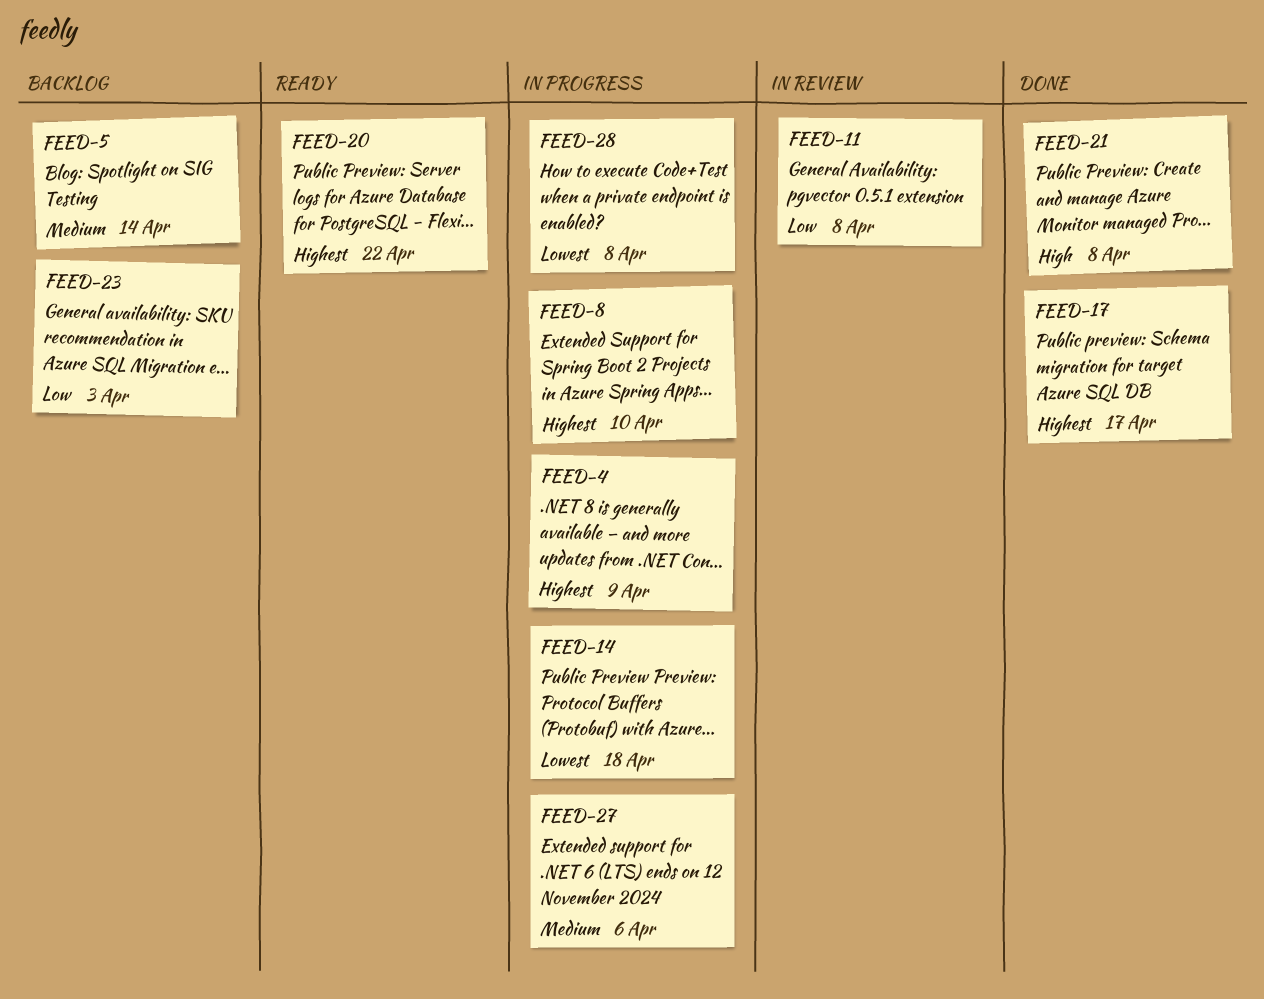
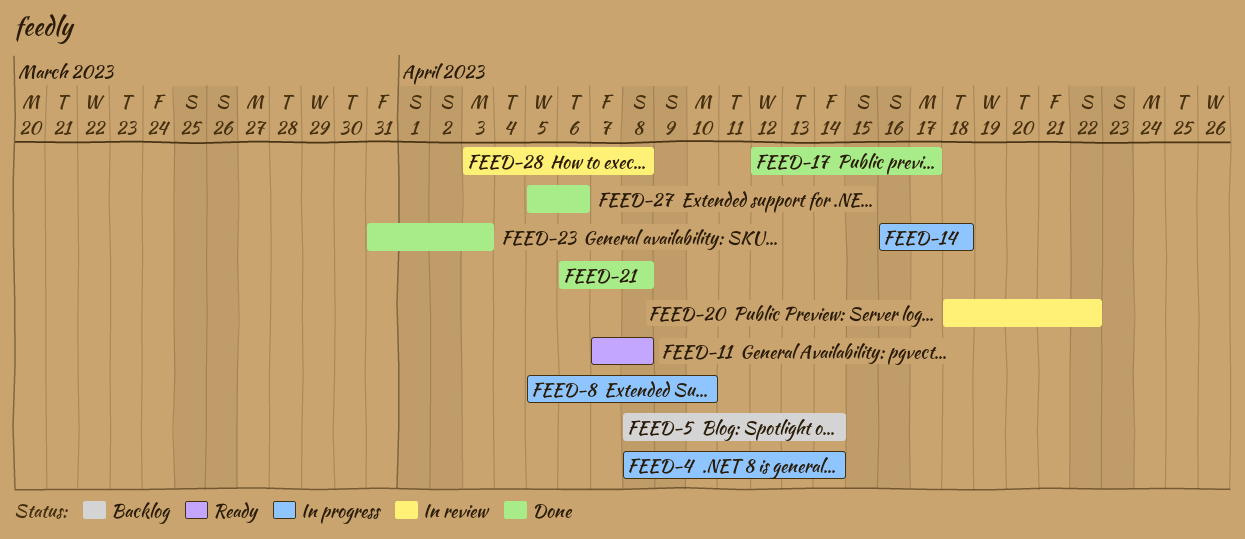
FEED-4, due: Apr 9 -> Apr 14
FEED-11, status: In review -> Ready
FEED-20, status: Ready -> In review
FEED-23, status: Backlog -> Done
FEED-27, status: In progress -> Done
FEED-28, status: In progress -> In review

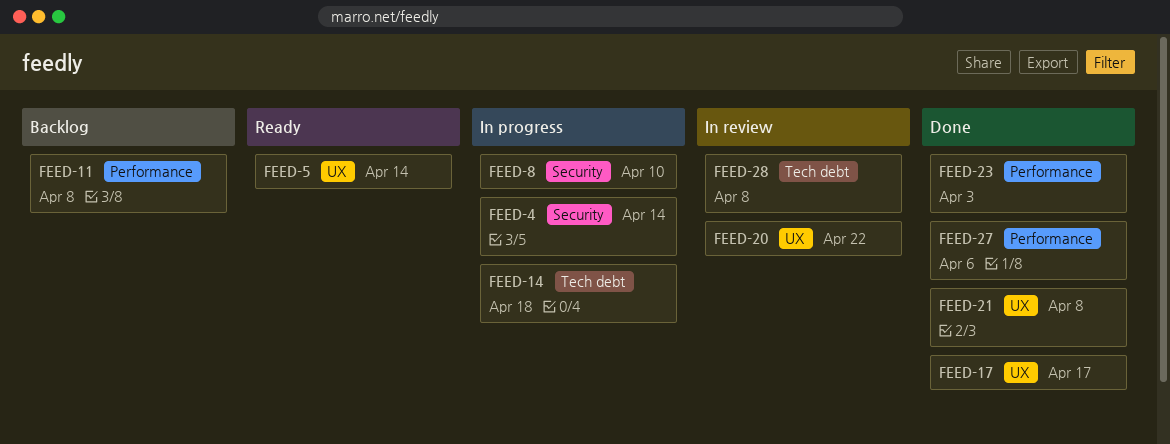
FEED-5, status: Backlog -> Ready
FEED-11, status: Ready -> Backlog

